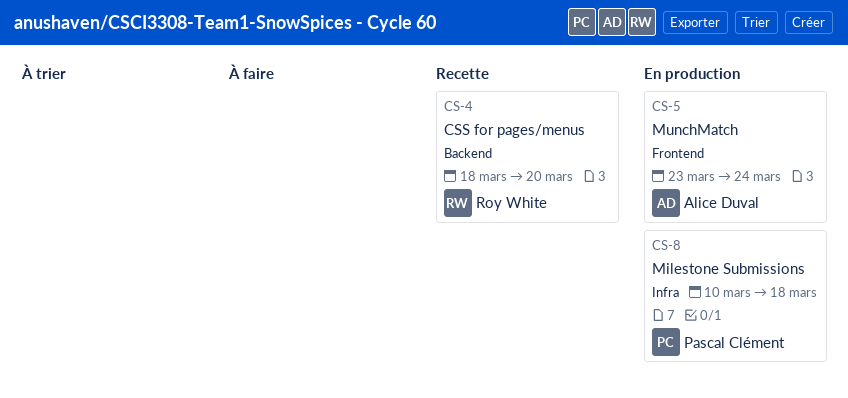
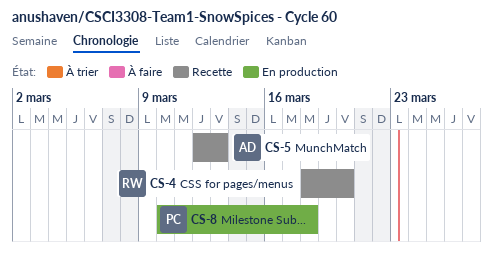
CS-5, status: En production -> Recette
CS-5, start: Mar 23 -> Mar 12
CS-5, due: Mar 24 -> Mar 13

